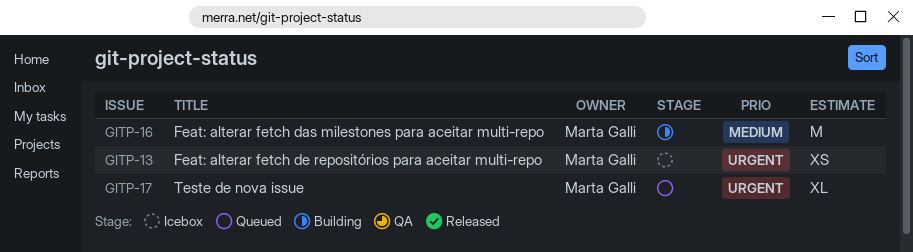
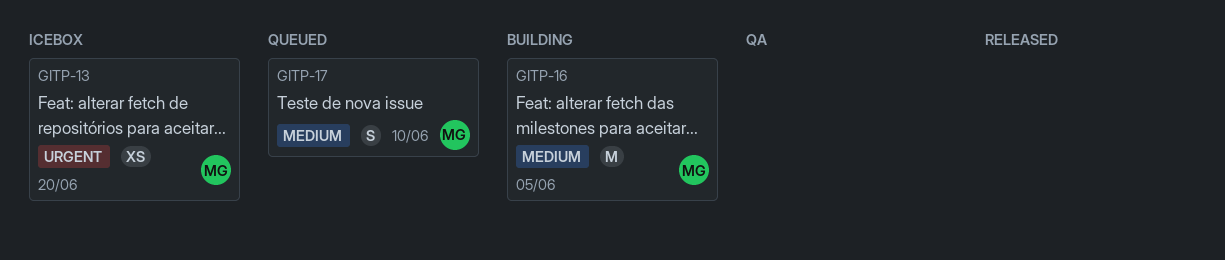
GITP-17, priority: Urgent -> Medium
GITP-17, estimate: XL -> S

